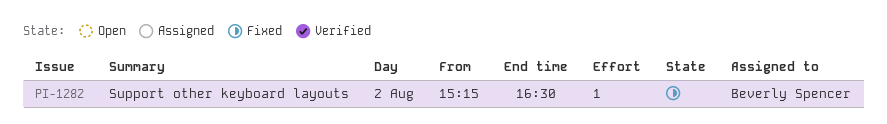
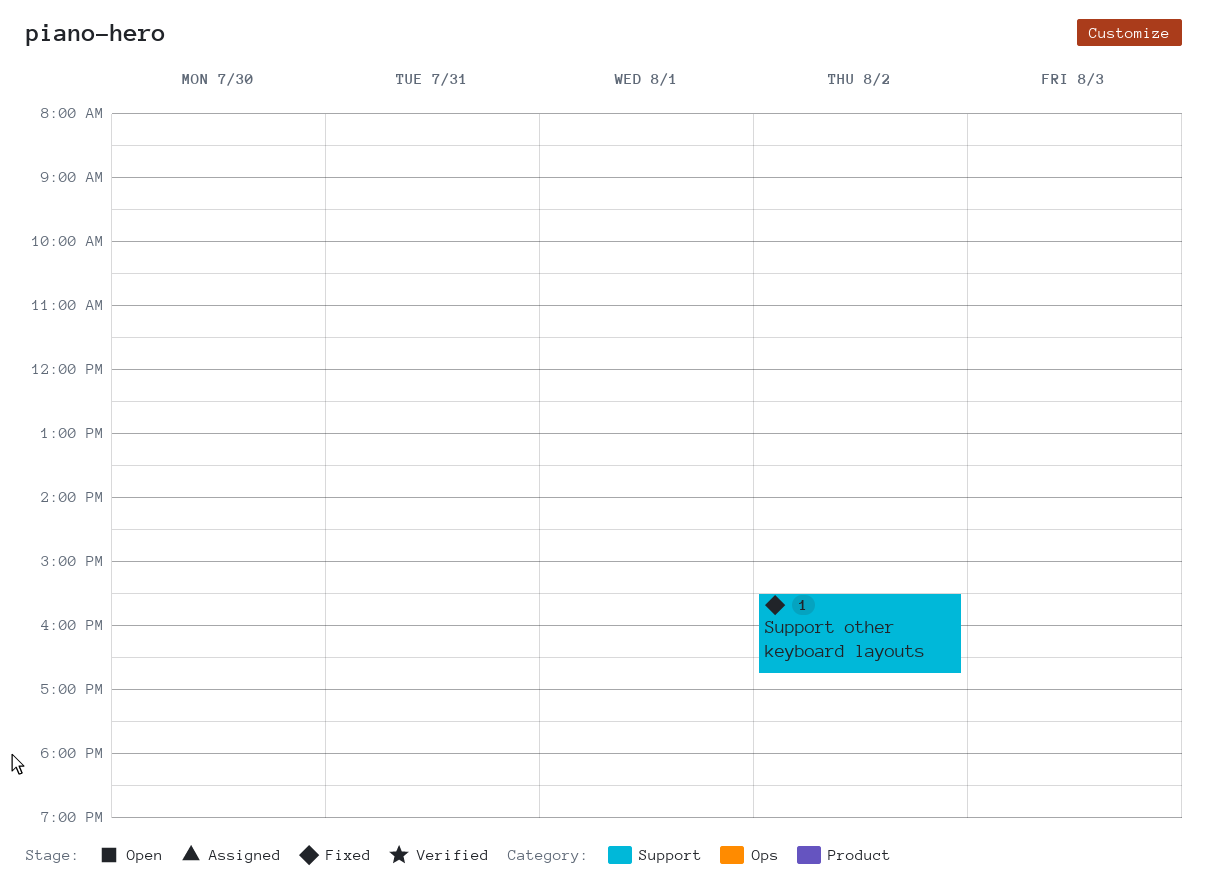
Support other keyboard layouts, begins: 15:15 -> 15:30
Support other keyboard layouts, ends: 16:30 -> 16:45

